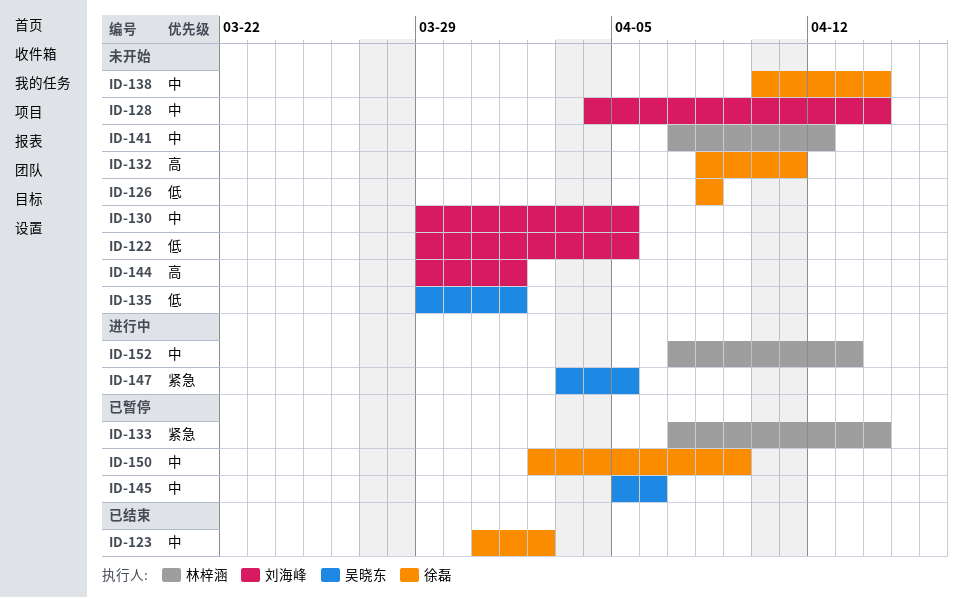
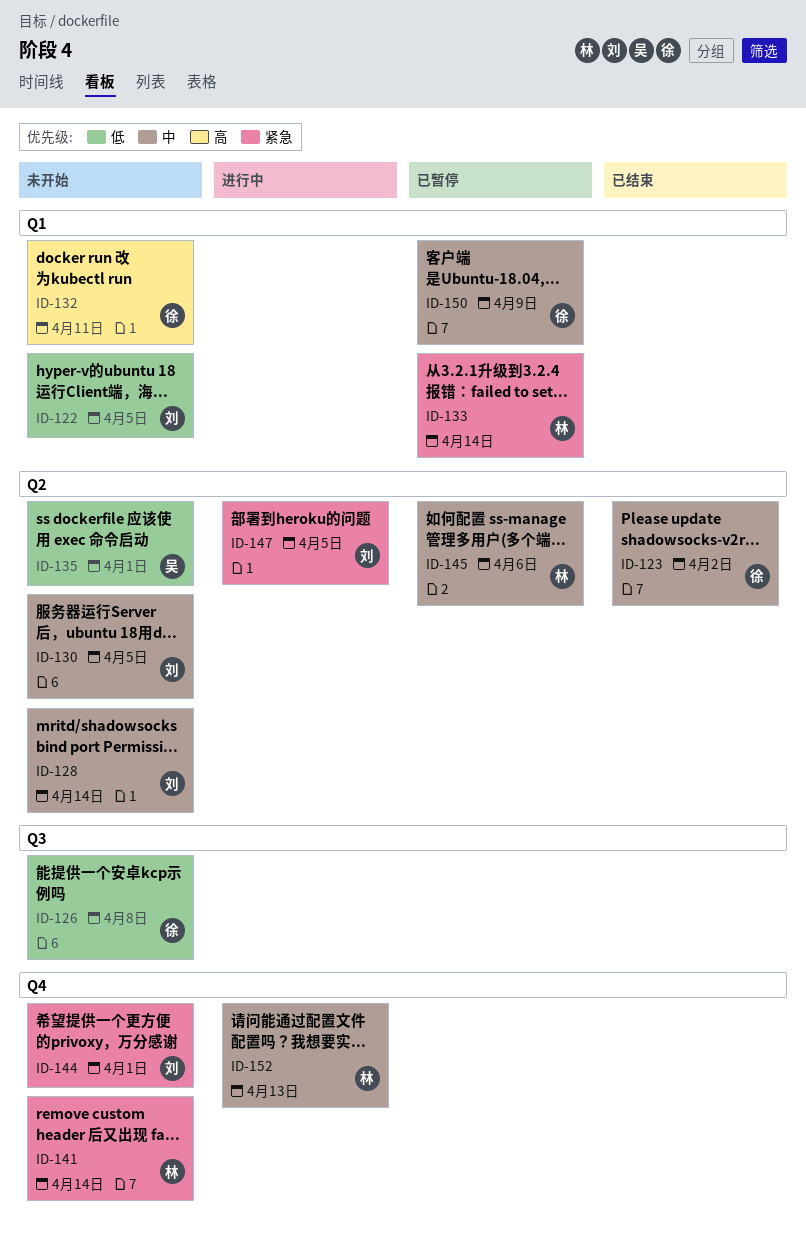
ID-138: present -> none
ID-141, priority: 中 -> 紧急
ID-141, due: Apr 12 -> Apr 14
ID-144, priority: 高 -> 紧急
ID-145, owner: 吴晓东 -> 林梓涵
ID-147, owner: 吴晓东 -> 刘海峰

